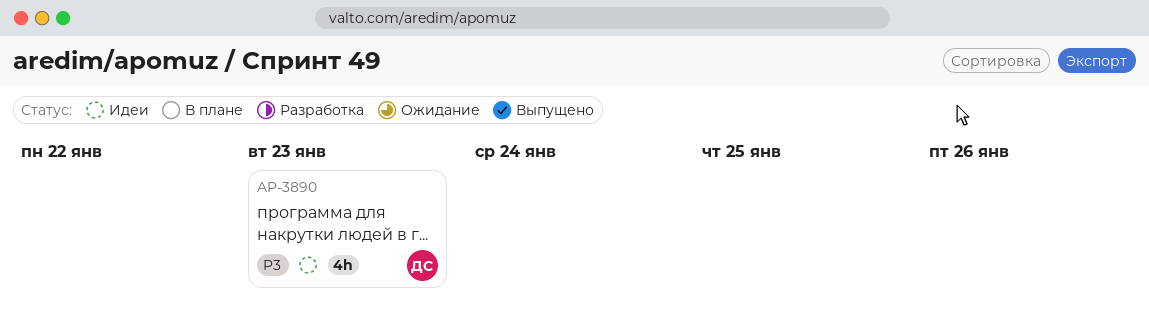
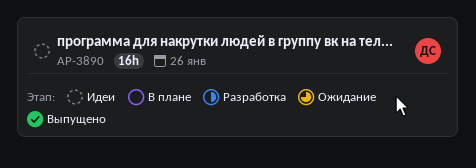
AP-3890, estimate: 4h -> 16h
AP-3890, due: Jan 23 -> Jan 26

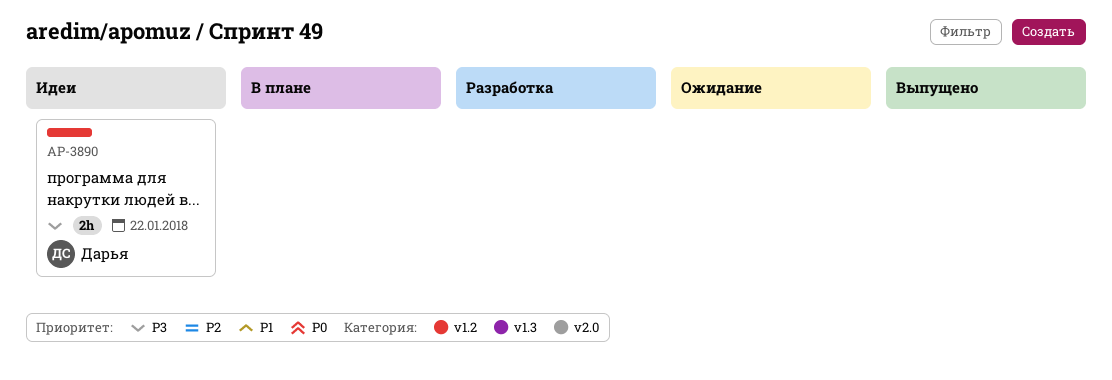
AP-3890, estimate: 16h -> 2h
AP-3890, due: Jan 26 -> Jan 22

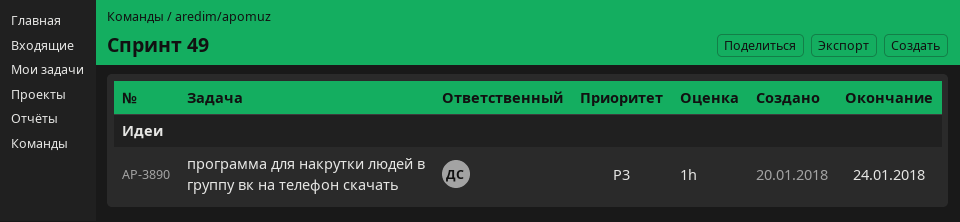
AP-3890, estimate: 2h -> 1h
AP-3890, due: Jan 22 -> Jan 24

